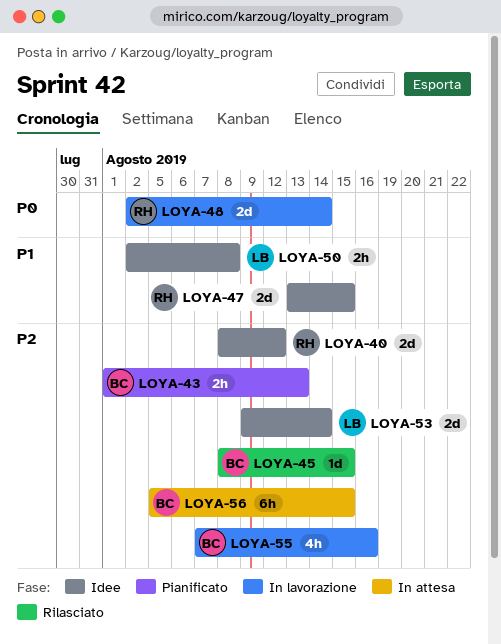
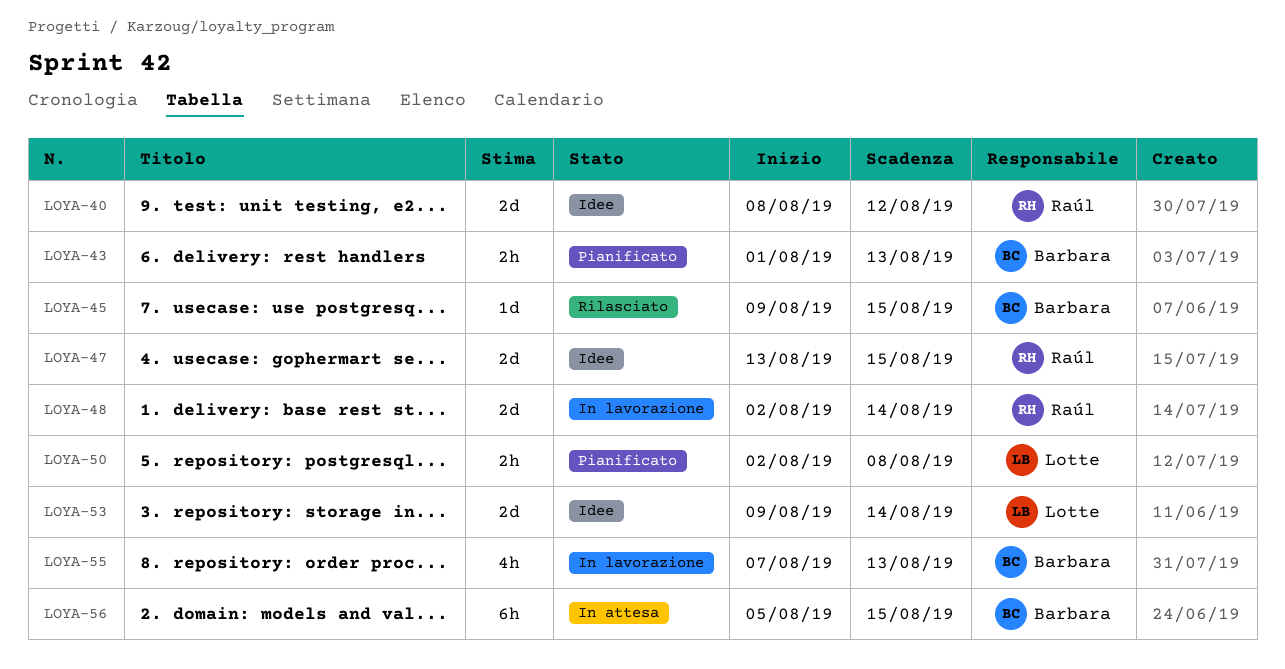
LOYA-45, start: Aug 8 -> Aug 9
LOYA-50, status: Idee -> Pianificato
LOYA-55, due: Aug 16 -> Aug 13

